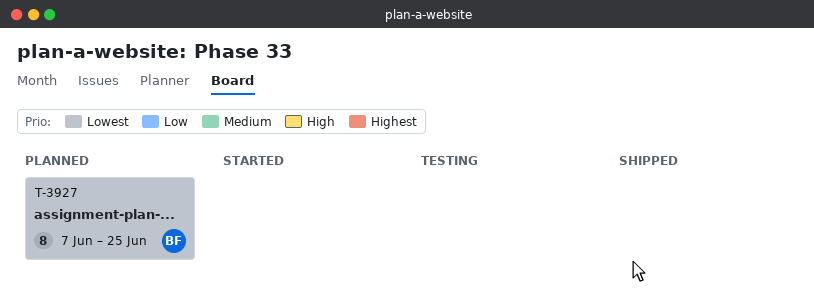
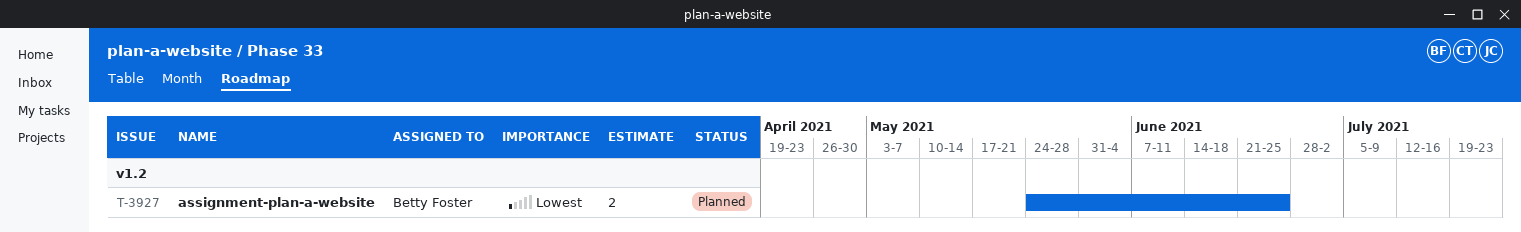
T-3927, estimate: 8 -> 2
T-3927, start: Jun 7 -> May 24

